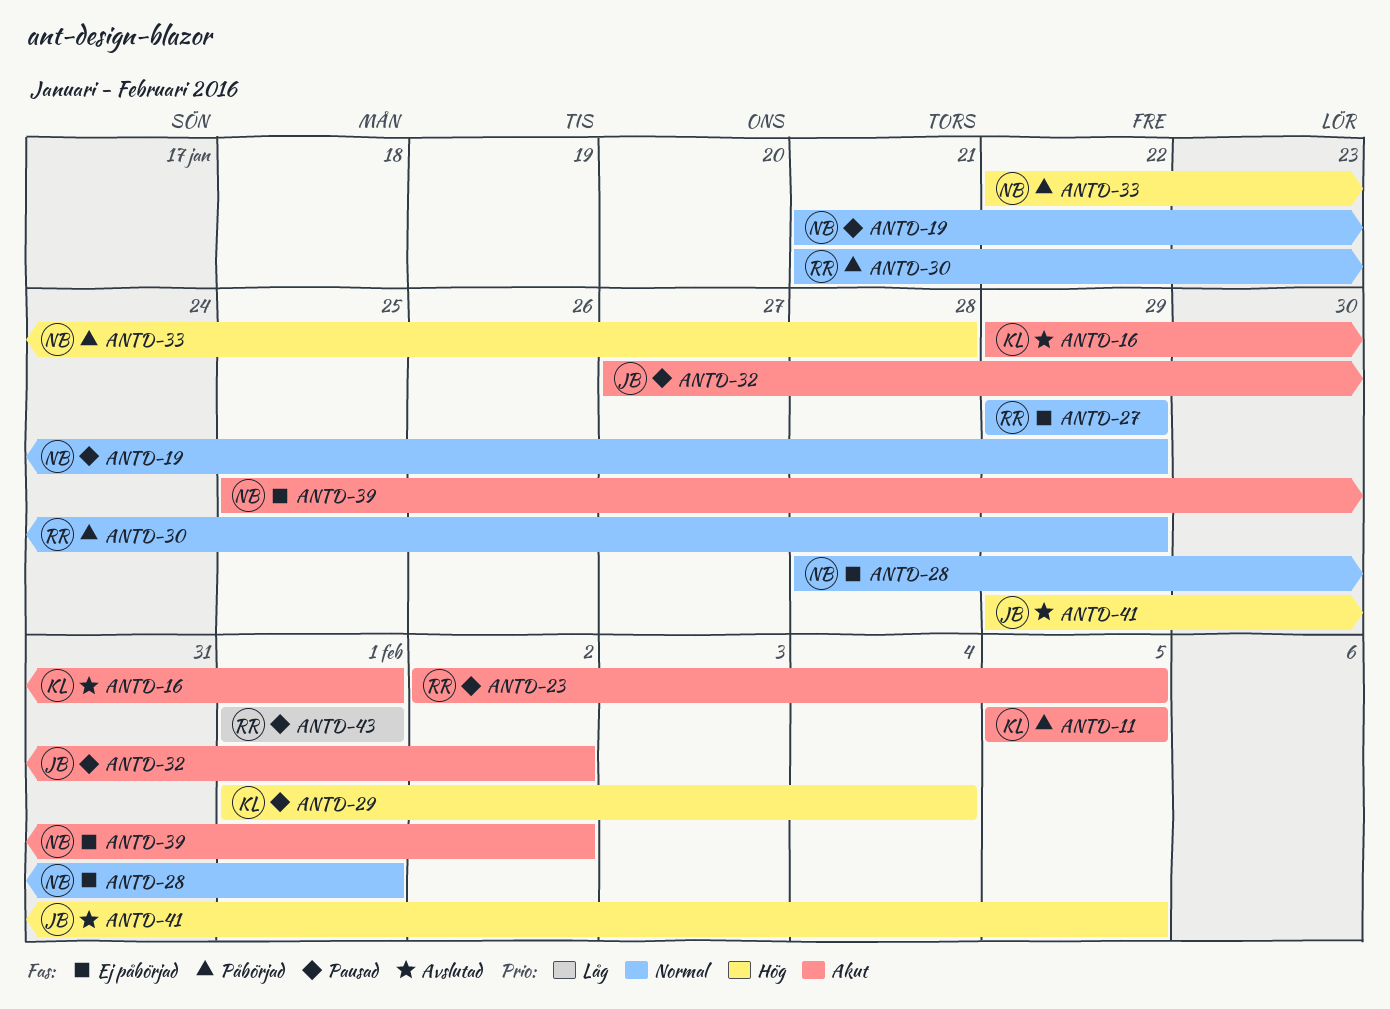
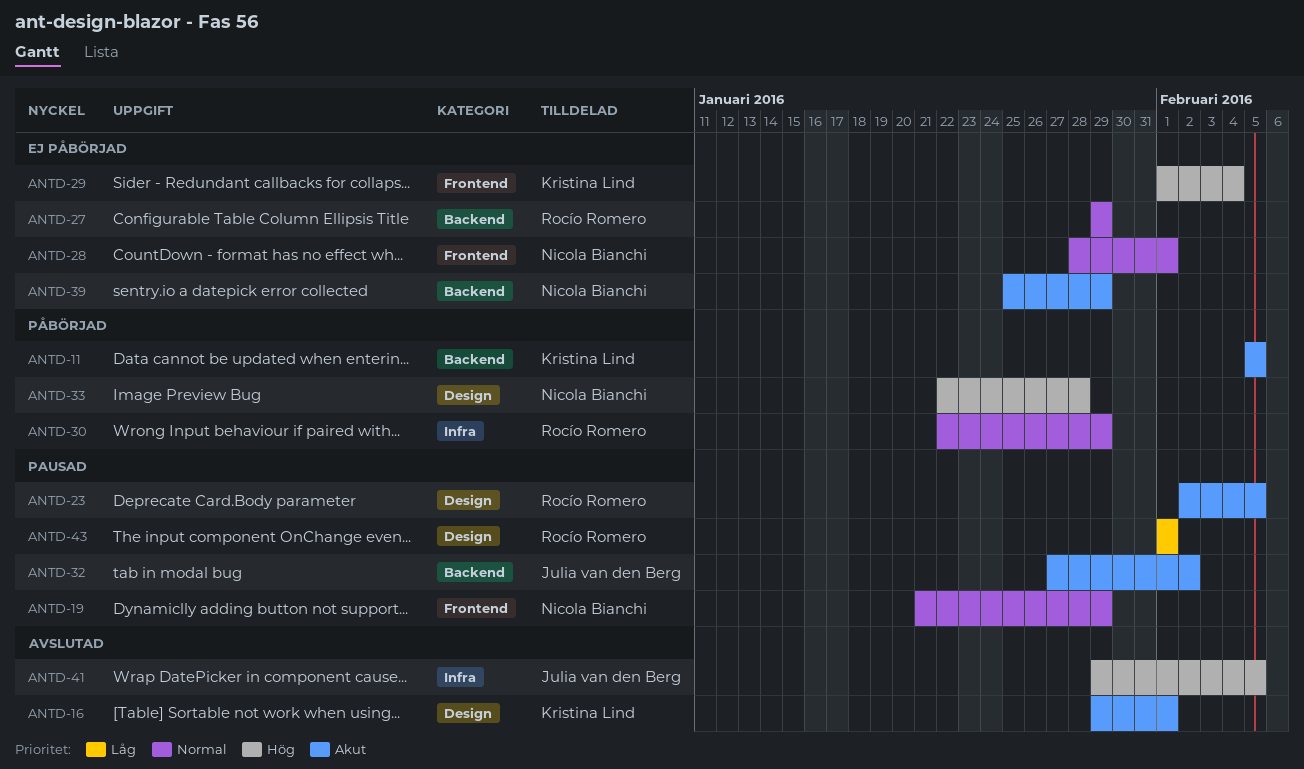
ANTD-29, status: Pausad -> Ej påbörjad
ANTD-30, start: Jan 21 -> Jan 22
ANTD-39, due: Feb 2 -> Jan 29

